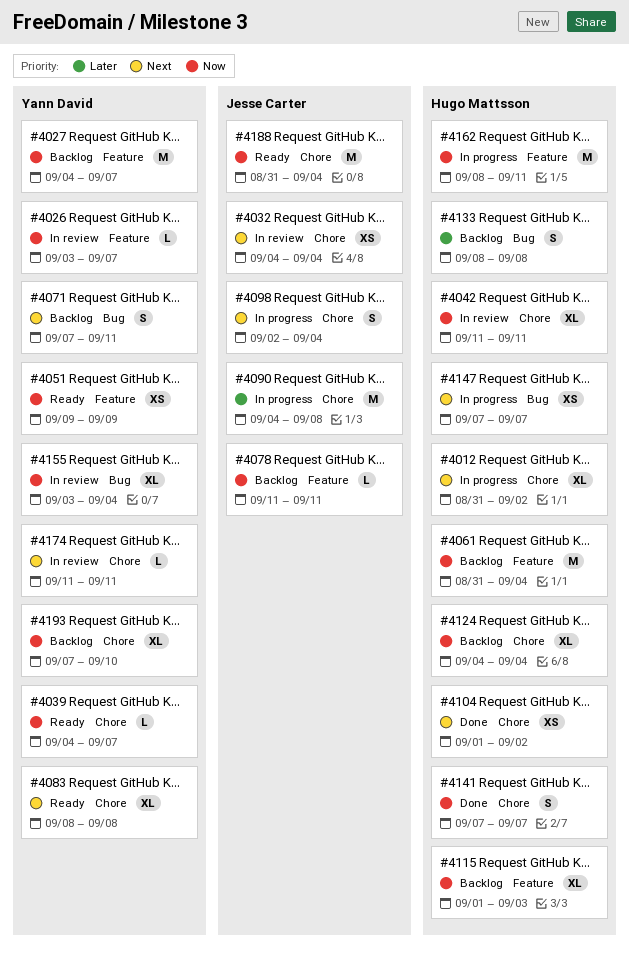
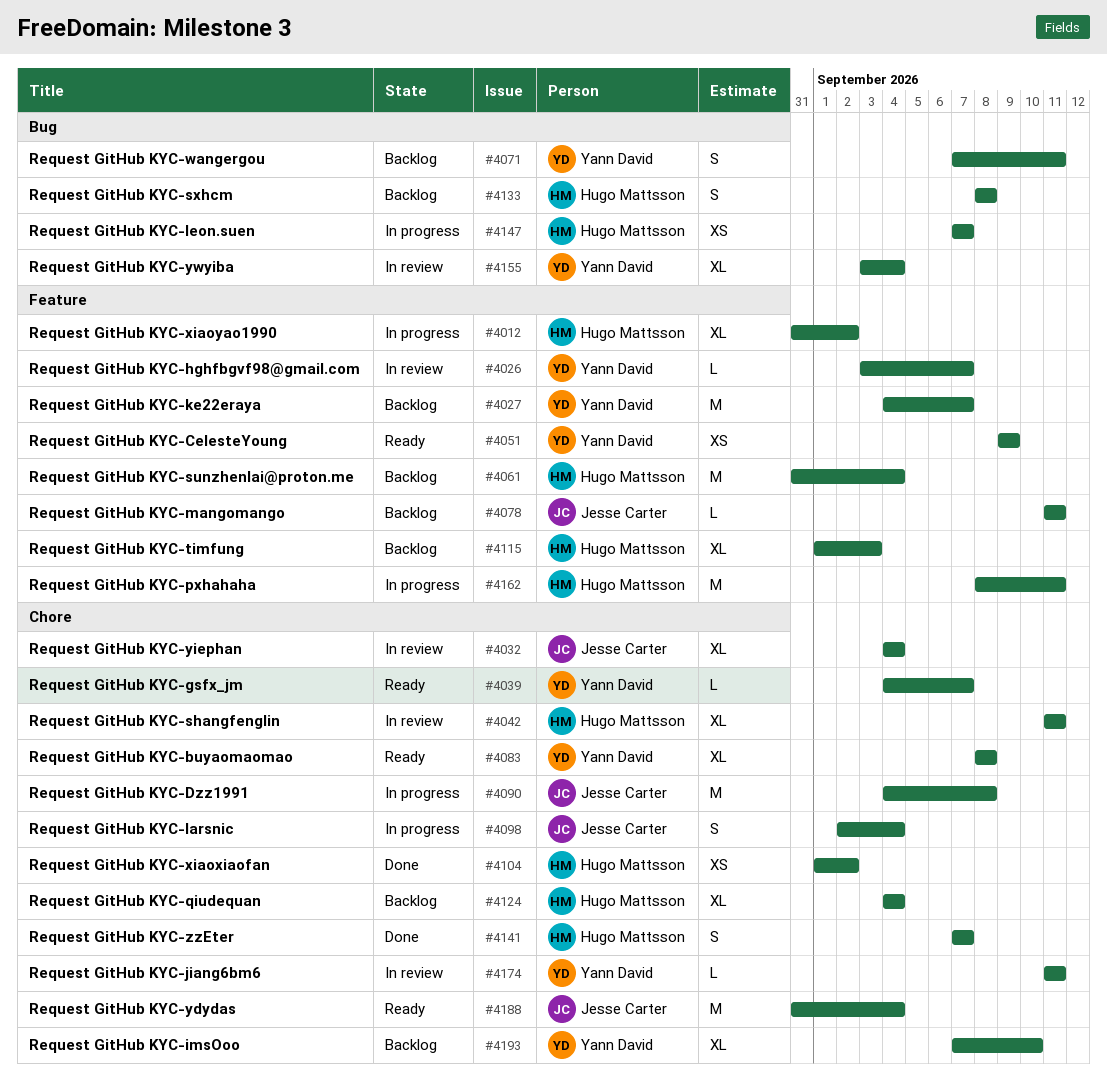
#4012, label: Chore -> Feature
#4032, estimate: XS -> XL

